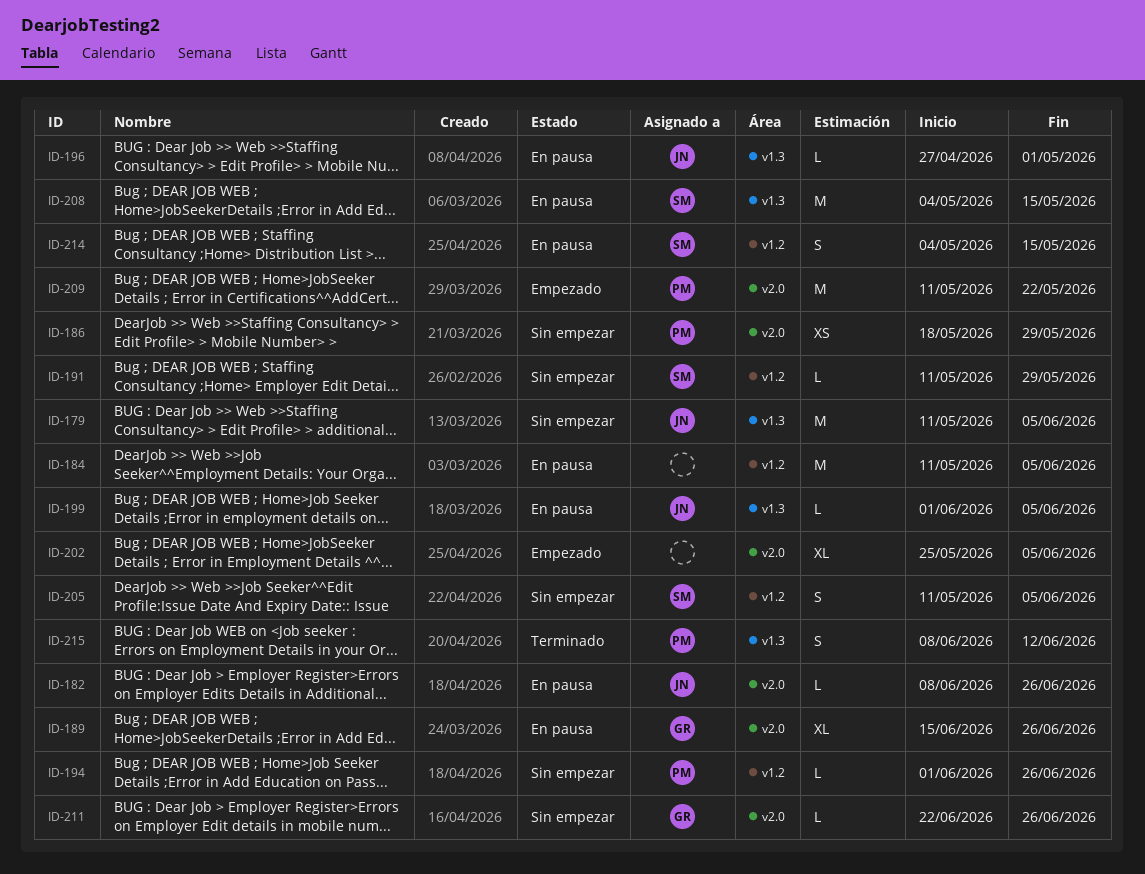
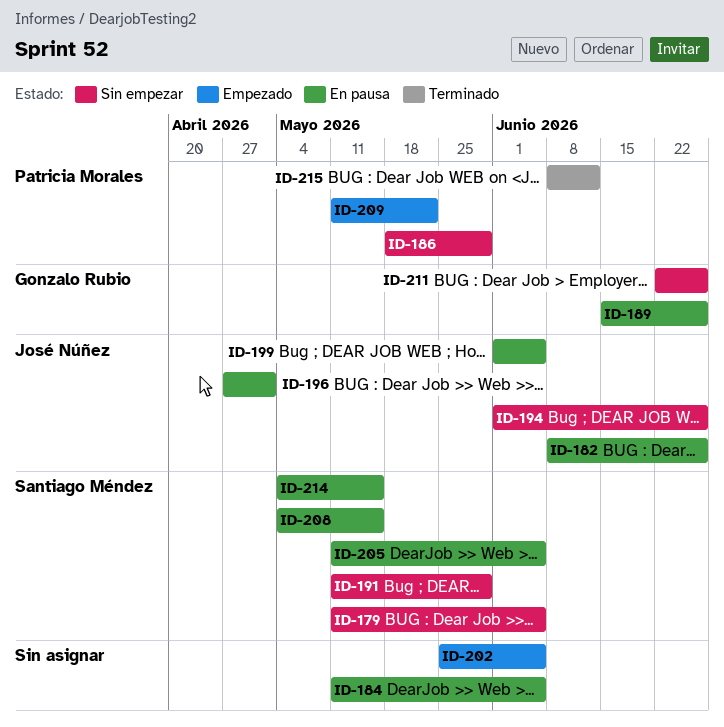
ID-179, owner: José Núñez -> Santiago Méndez
ID-194, owner: Patricia Morales -> José Núñez
ID-205, status: Sin empezar -> En pausa

